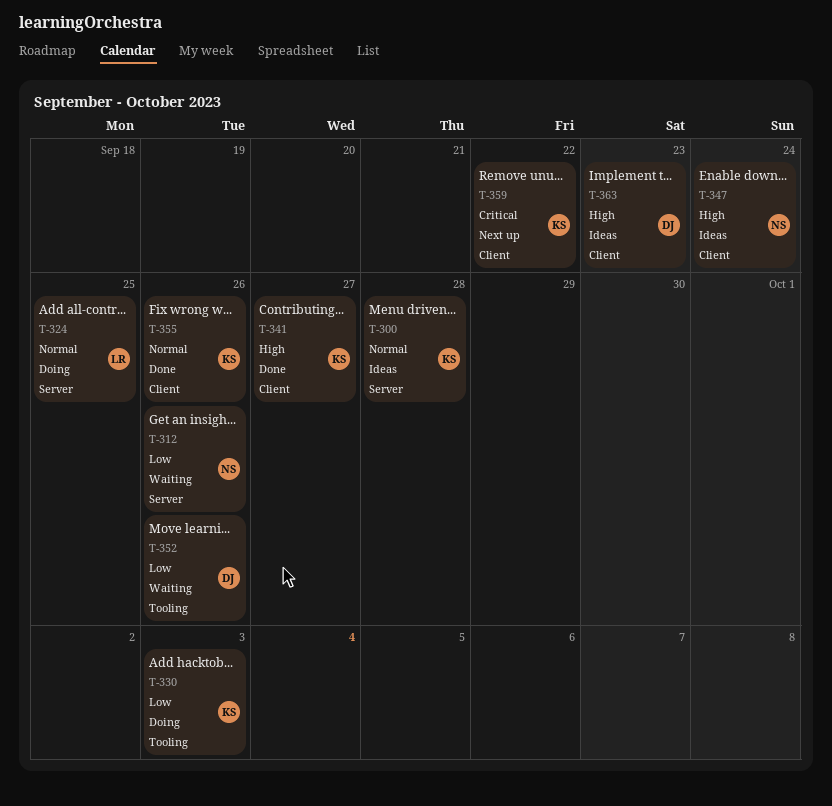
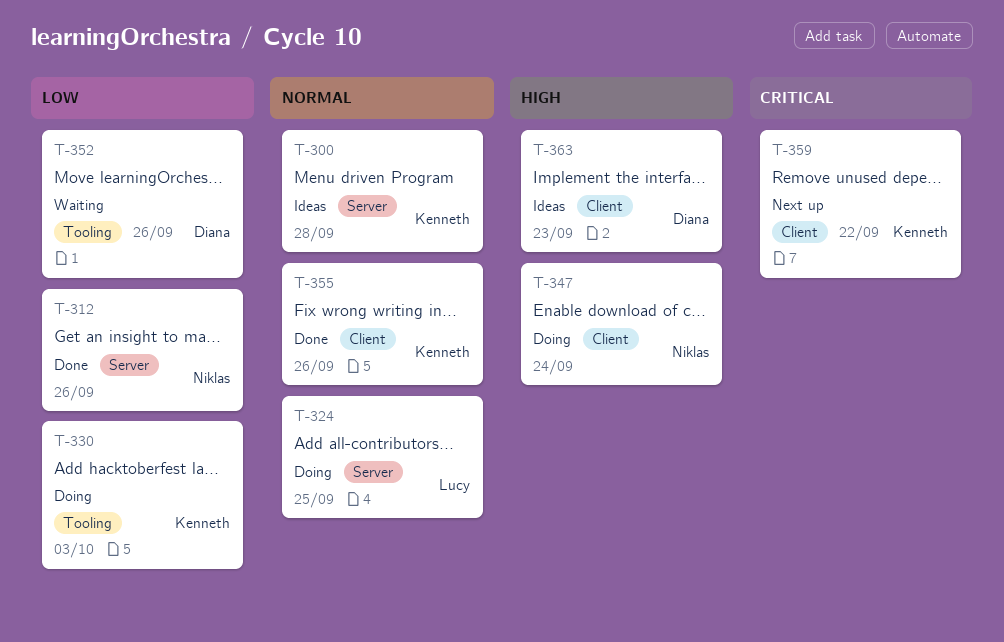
T-312, status: Waiting -> Done
T-341: present -> none
T-347, status: Ideas -> Doing

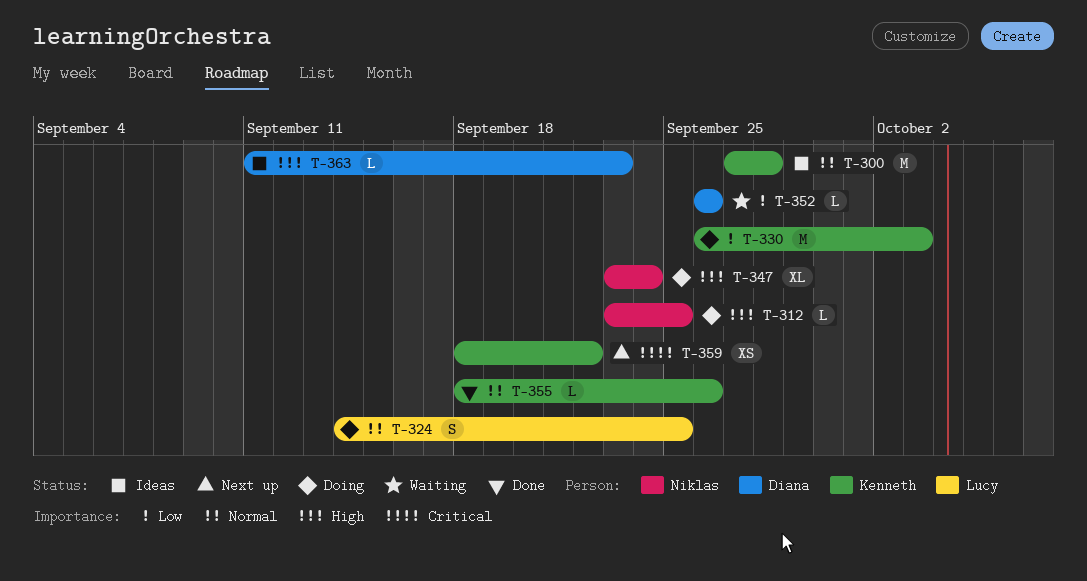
T-312, status: Done -> Doing
T-312, priority: Low -> High
T-312, due: Sep 26 -> Sep 25

